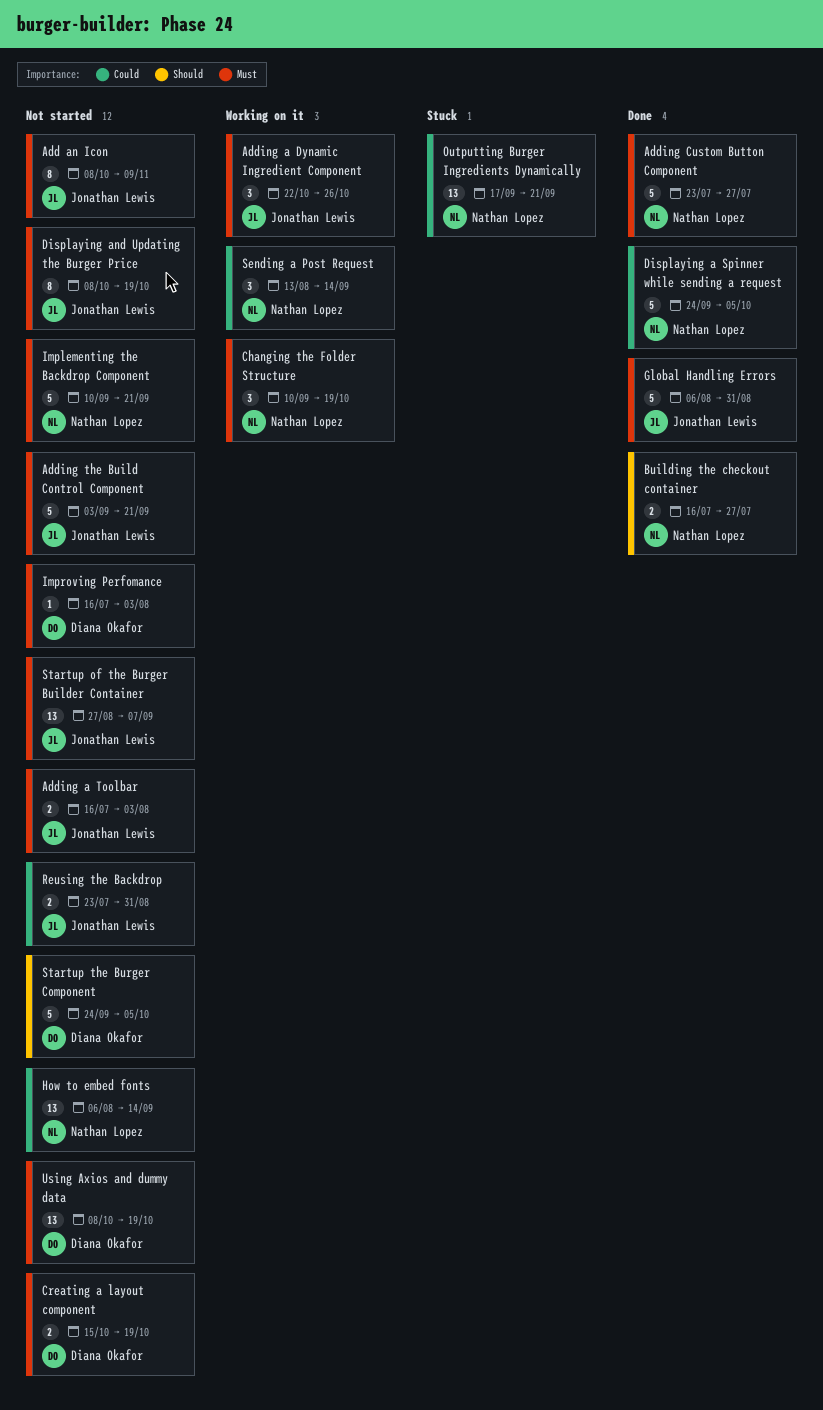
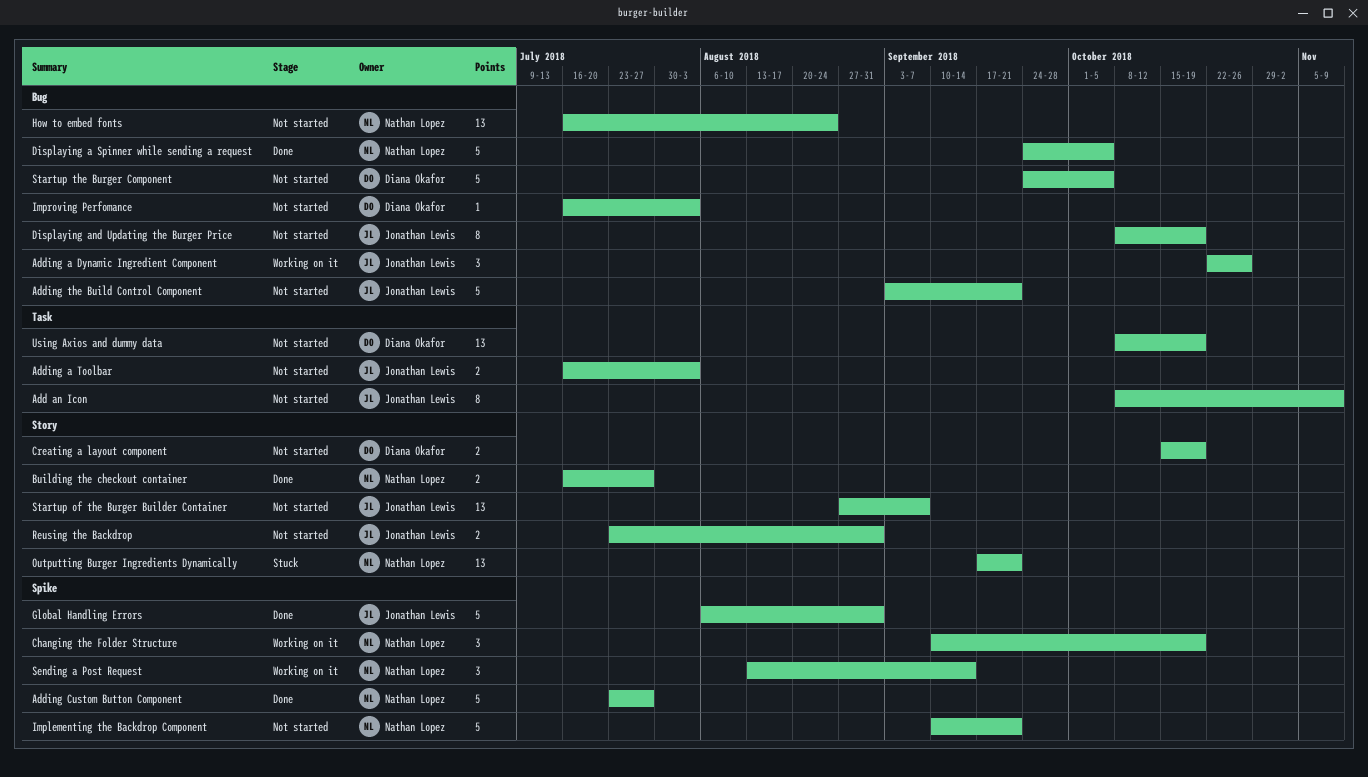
How to embed fonts, start: Aug 6 -> Jul 16
How to embed fonts, due: Sep 14 -> Aug 24

